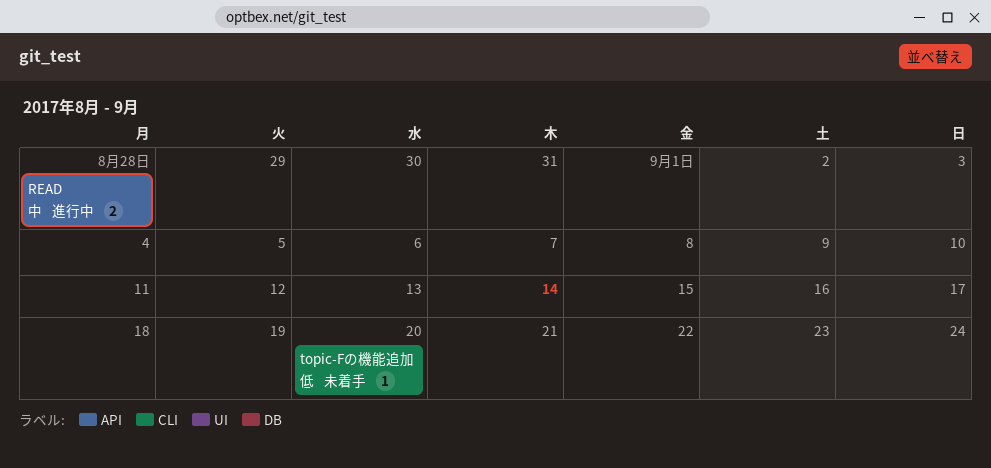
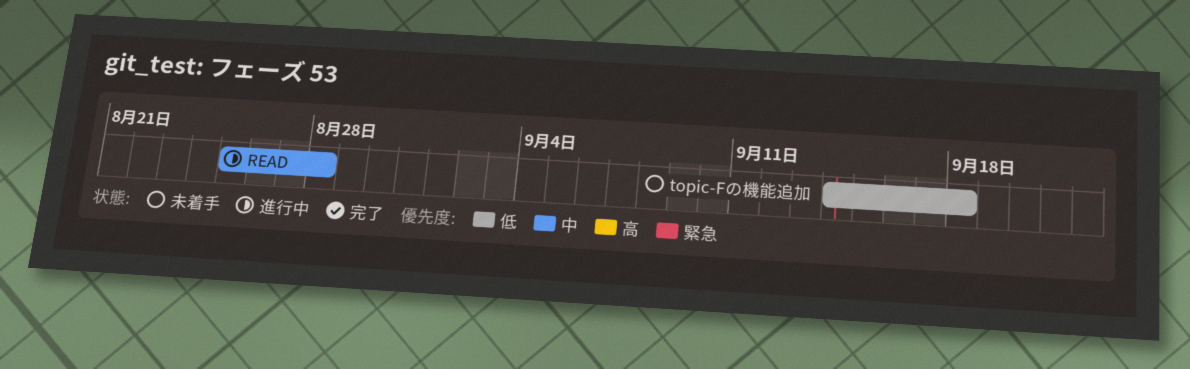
topic-Fの機能追加, due: Sep 20 -> Sep 18

